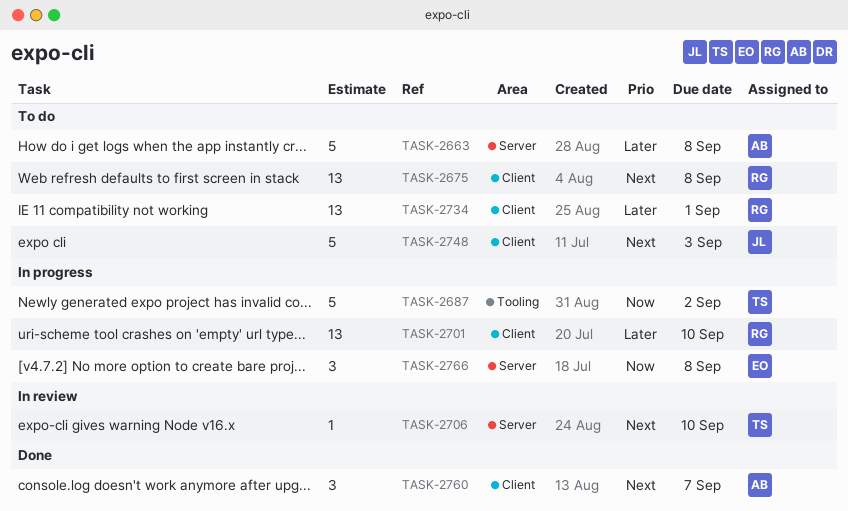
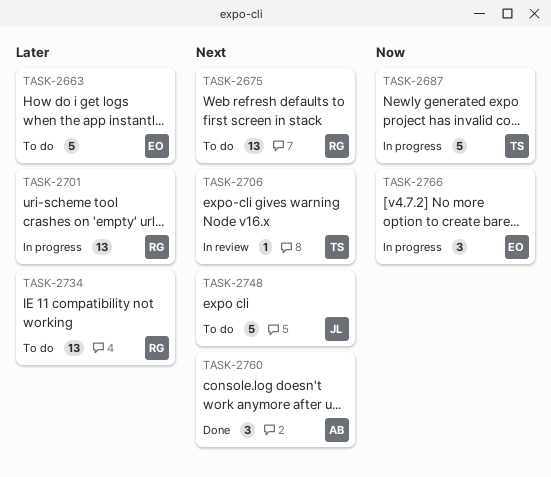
TASK-2663, owner: AB -> EO

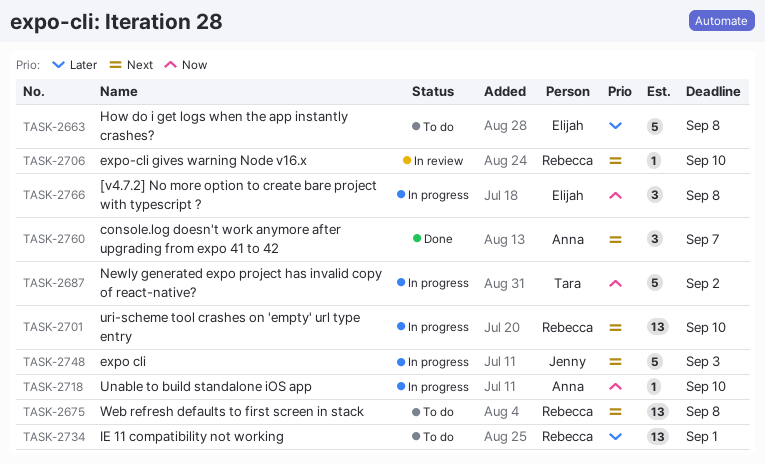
TASK-2701, priority: Later -> Next
TASK-2706, owner: Tara -> Rebecca
TASK-2718: none -> present
TASK-2748, status: To do -> In progress

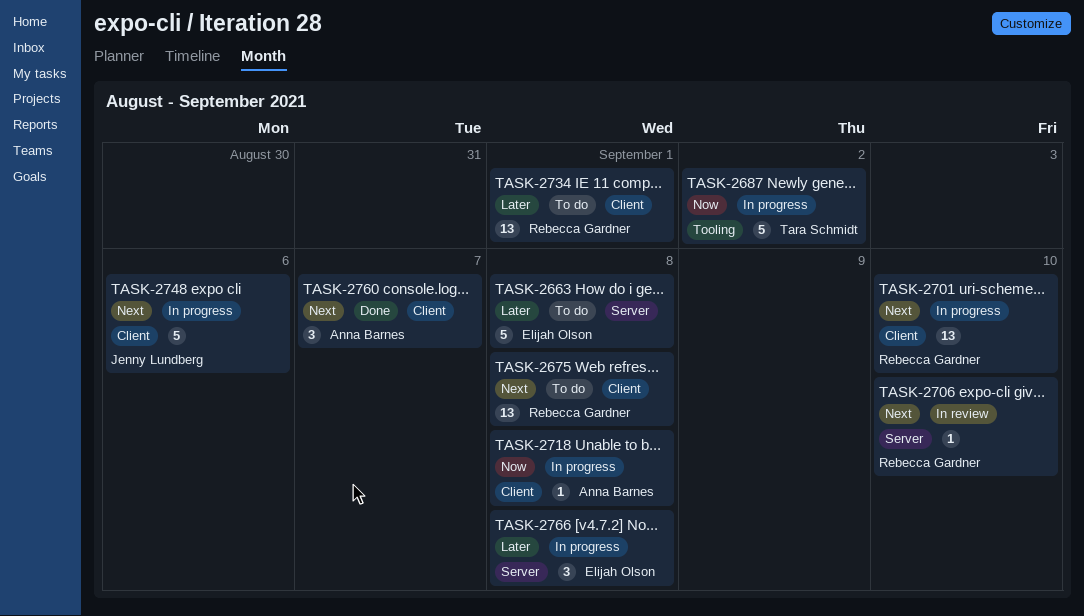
TASK-2718, due: Sep 10 -> Sep 8
TASK-2748, due: Sep 3 -> Sep 6
TASK-2766, priority: Now -> Later

